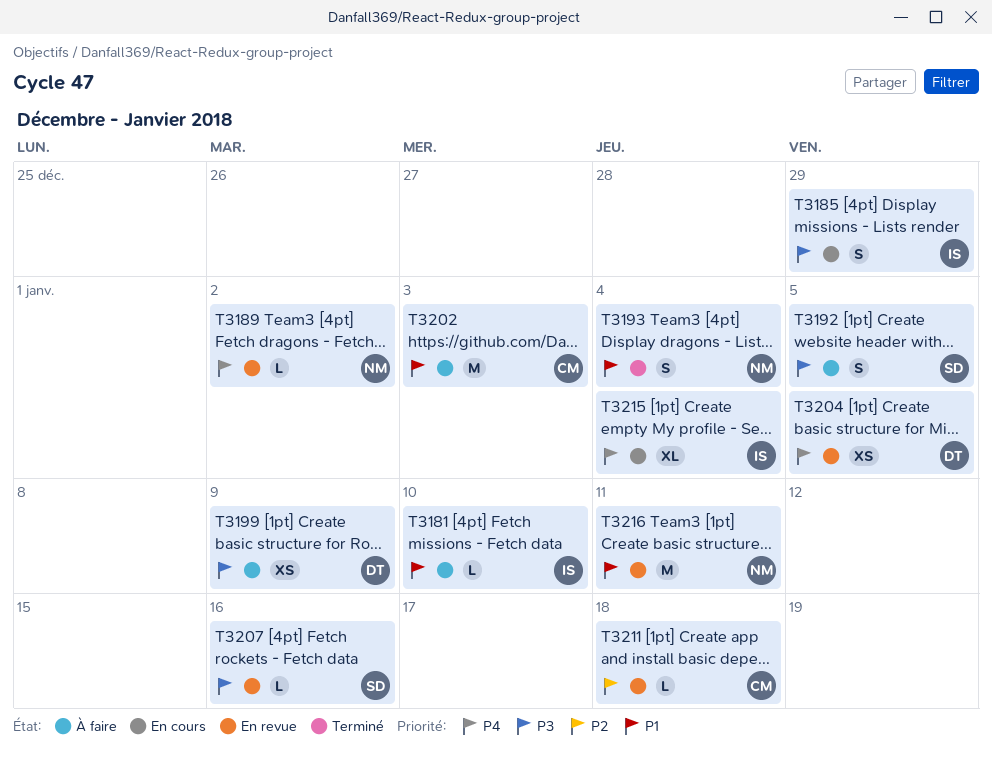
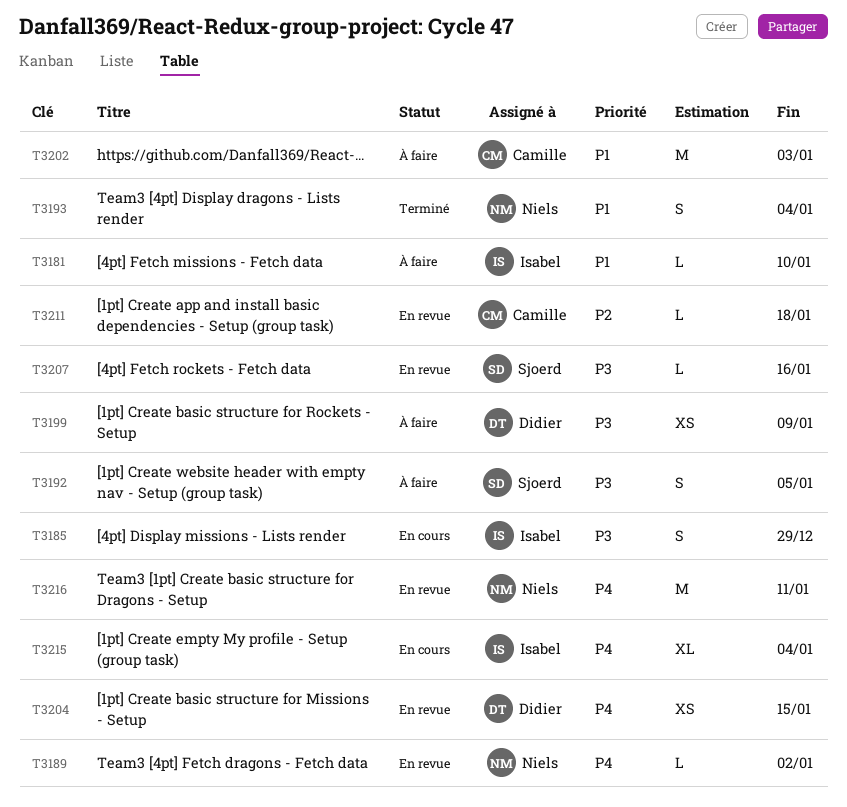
T3204, due: Jan 5 -> Jan 15
T3216, priority: P1 -> P4

